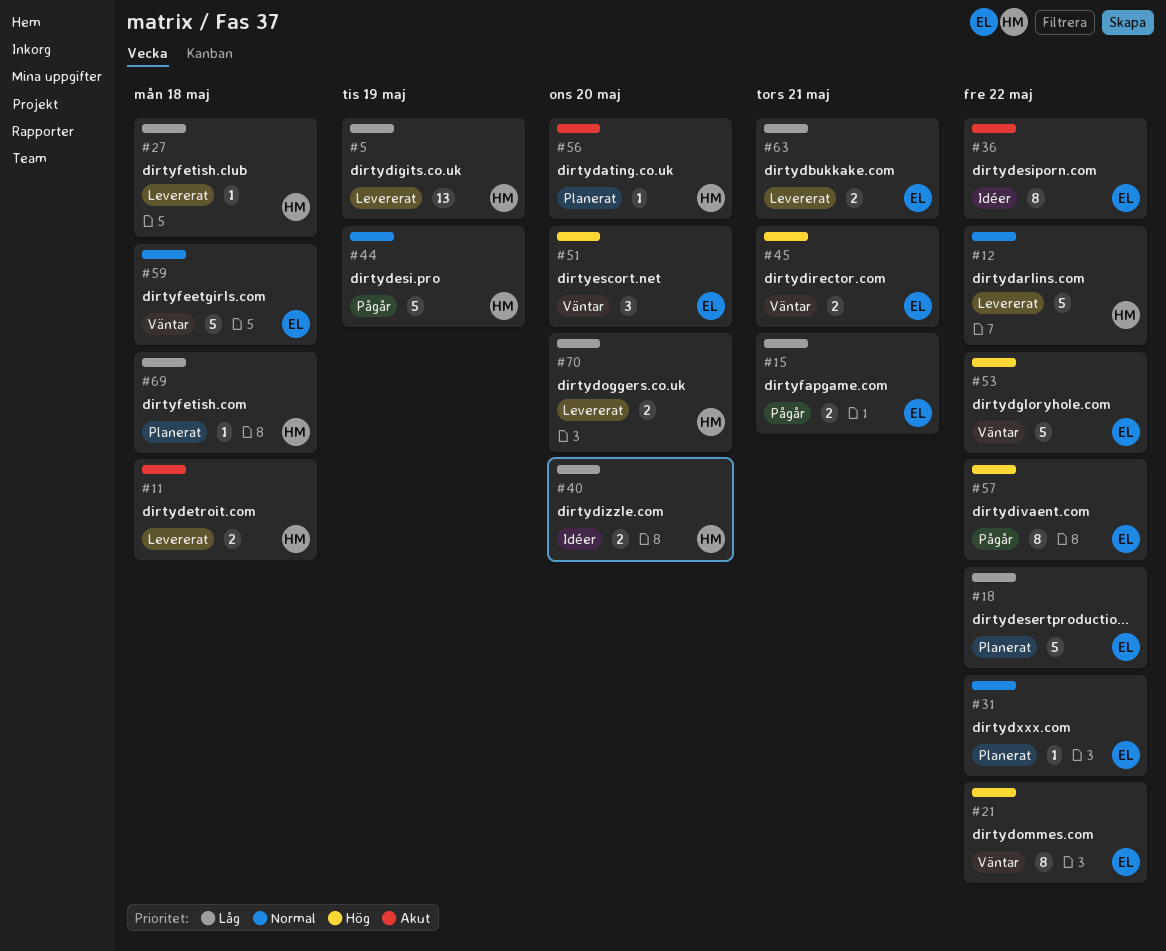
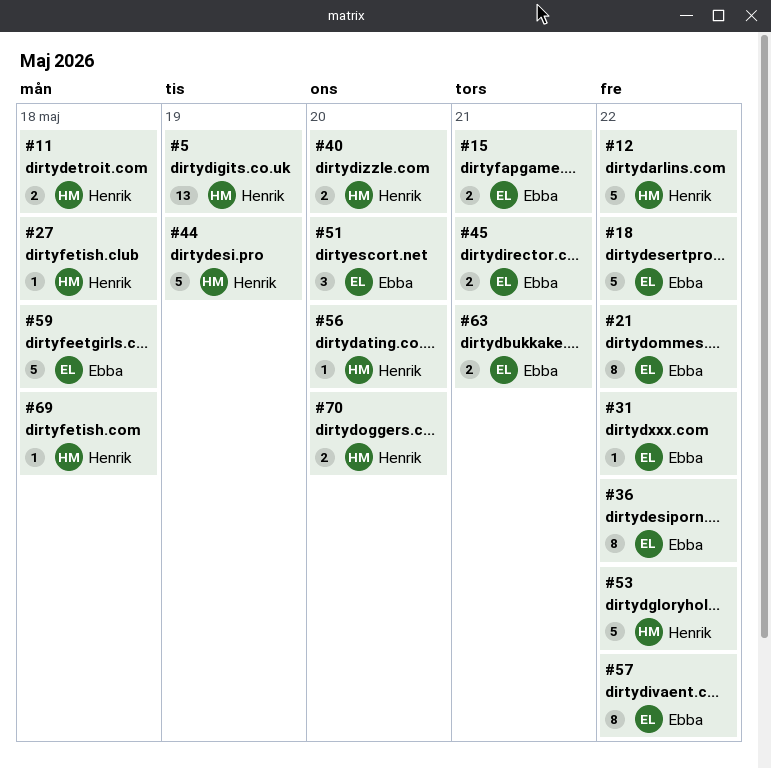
#53, owner: Ebba -> Henrik

